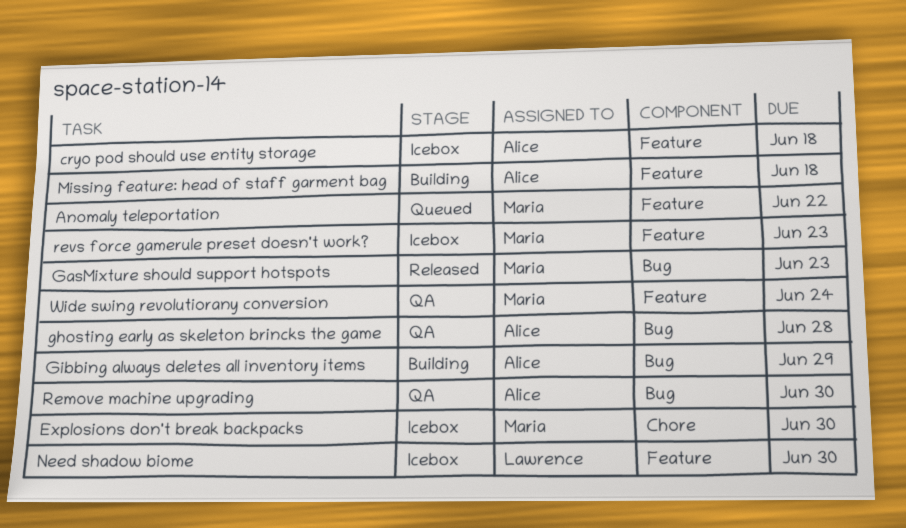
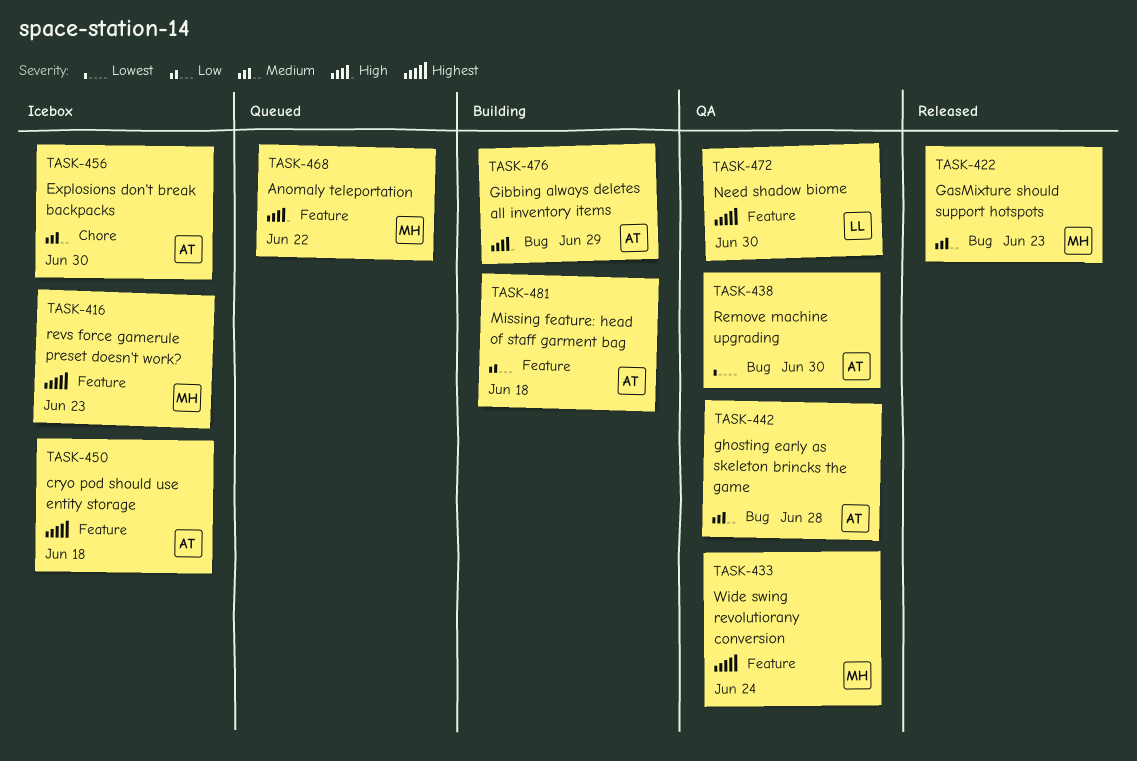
Explosions don't break backpacks, owner: Maria -> Alice
Need shadow biome, status: Icebox -> QA

